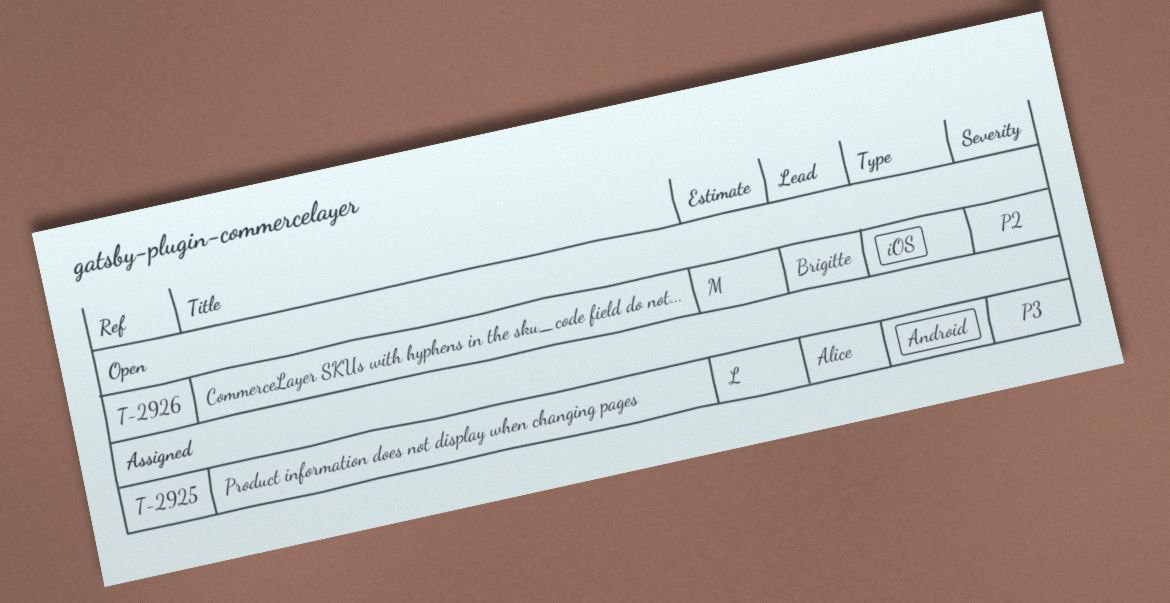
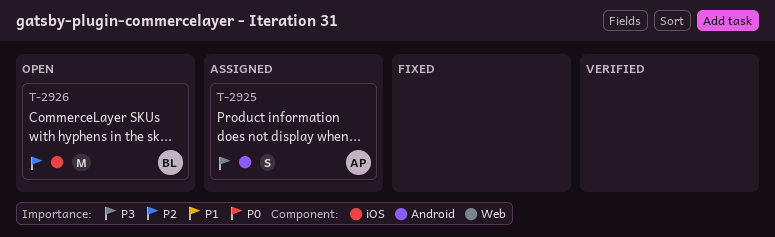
T-2925, estimate: L -> S

